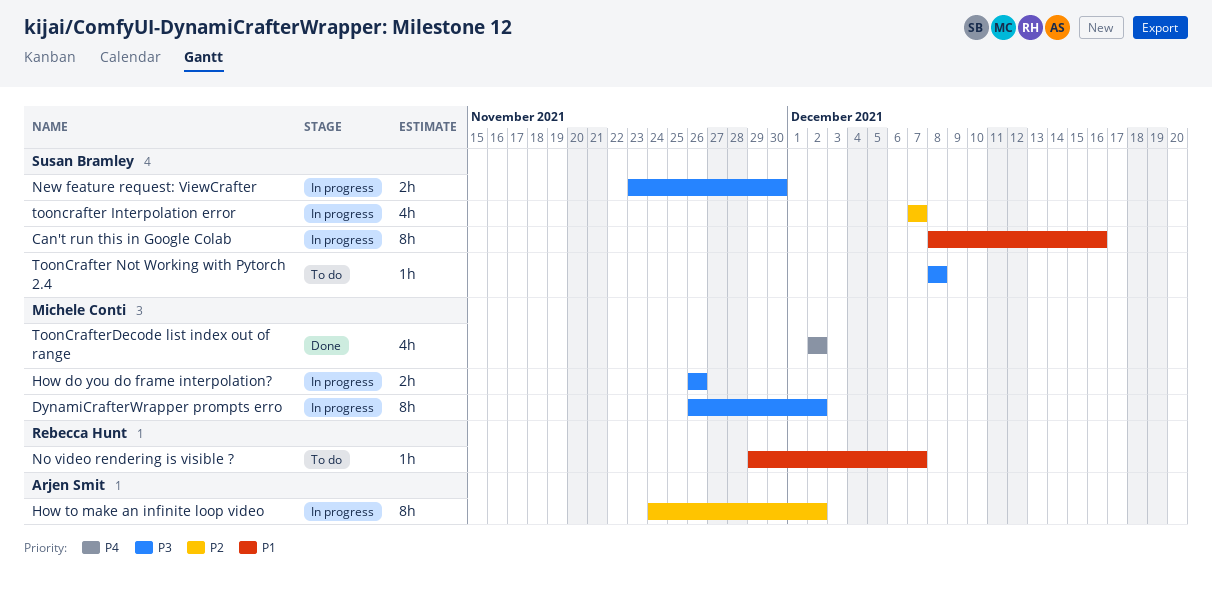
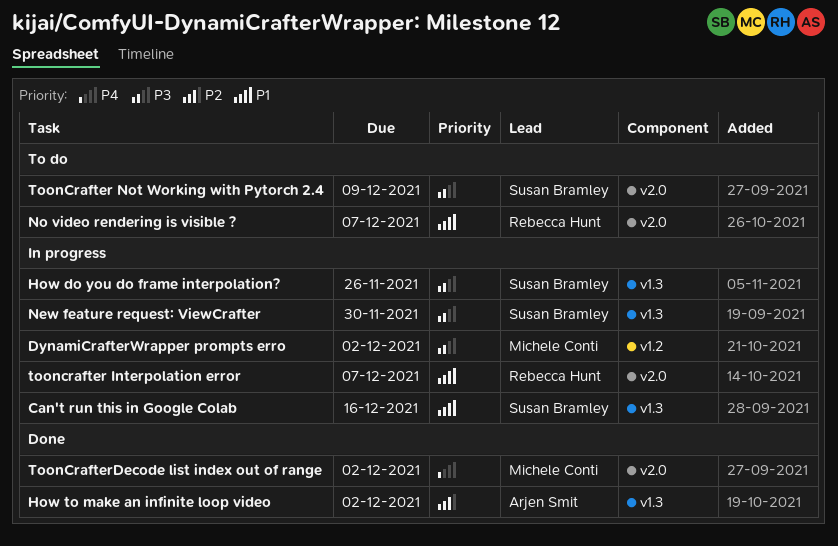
How do you do frame interpolation?, owner: Michele Conti -> Susan Bramley
How to make an infinite loop video, status: In progress -> Done
tooncrafter Interpolation error, owner: Susan Bramley -> Rebecca Hunt
tooncrafter Interpolation error, priority: P2 -> P1
ToonCrafter Not Working with Pytorch 2.4, due: Dec 8 -> Dec 9

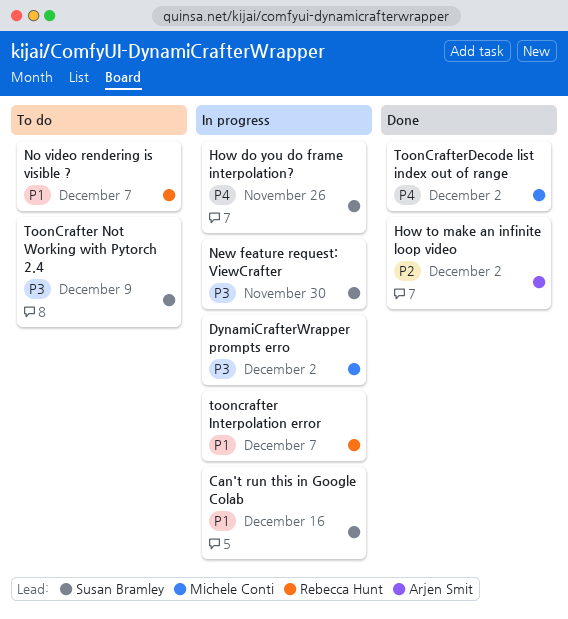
How do you do frame interpolation?, priority: P3 -> P4

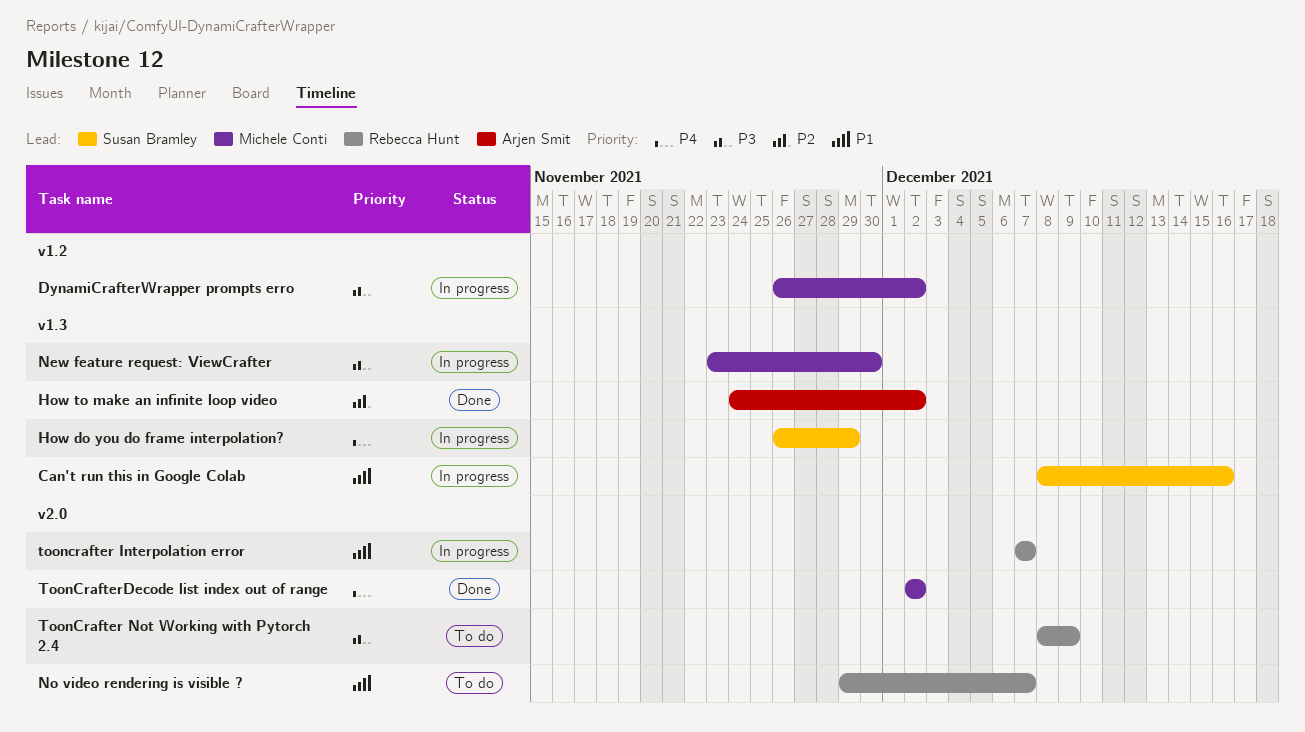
How do you do frame interpolation?, due: Nov 26 -> Nov 29
New feature request: ViewCrafter, owner: Susan Bramley -> Michele Conti
ToonCrafter Not Working with Pytorch 2.4, owner: Susan Bramley -> Rebecca Hunt

